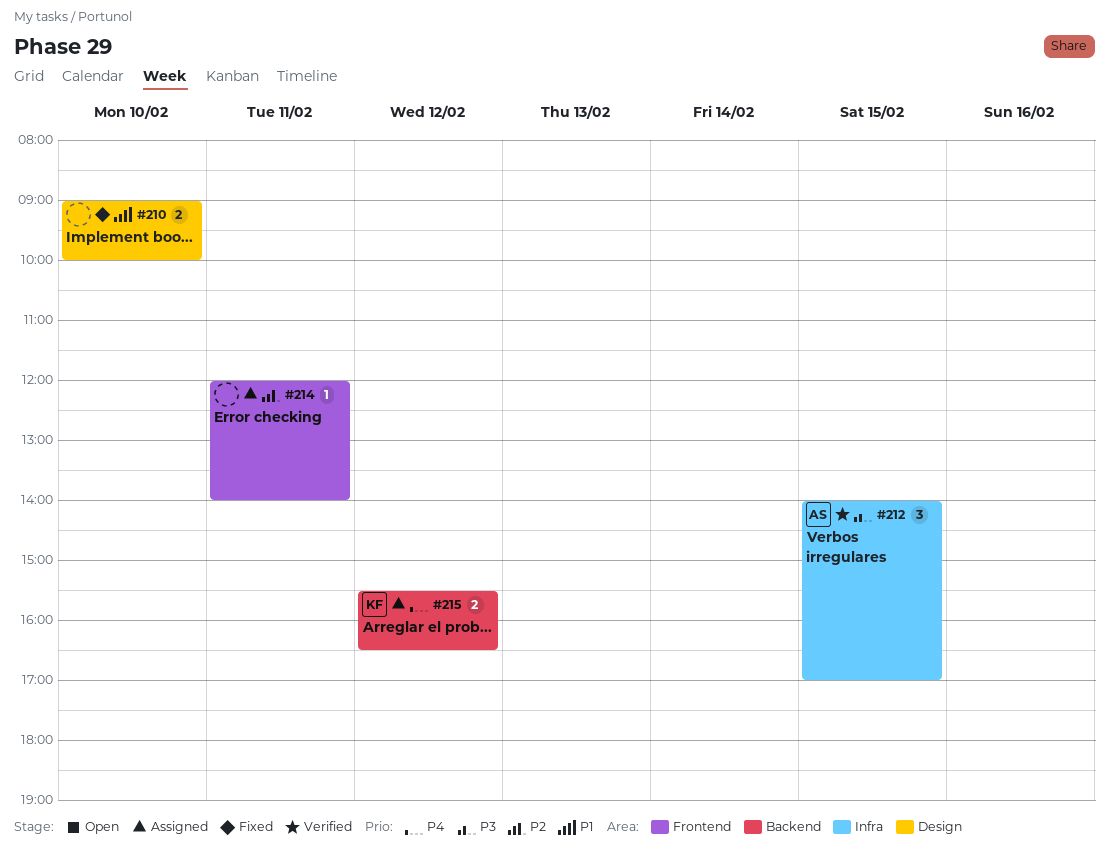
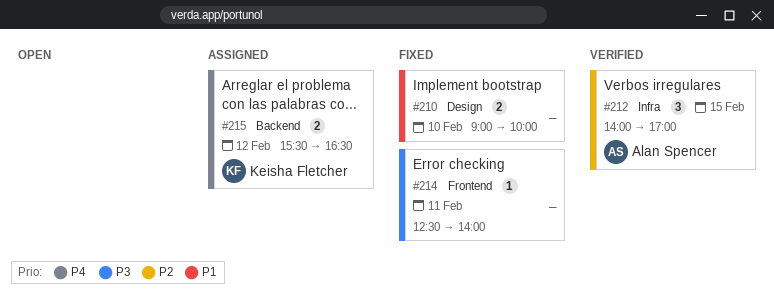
#212, priority: P3 -> P2
#214, status: Assigned -> Fixed
#214, priority: P2 -> P3
#214, begins: 12:00 -> 12:30

